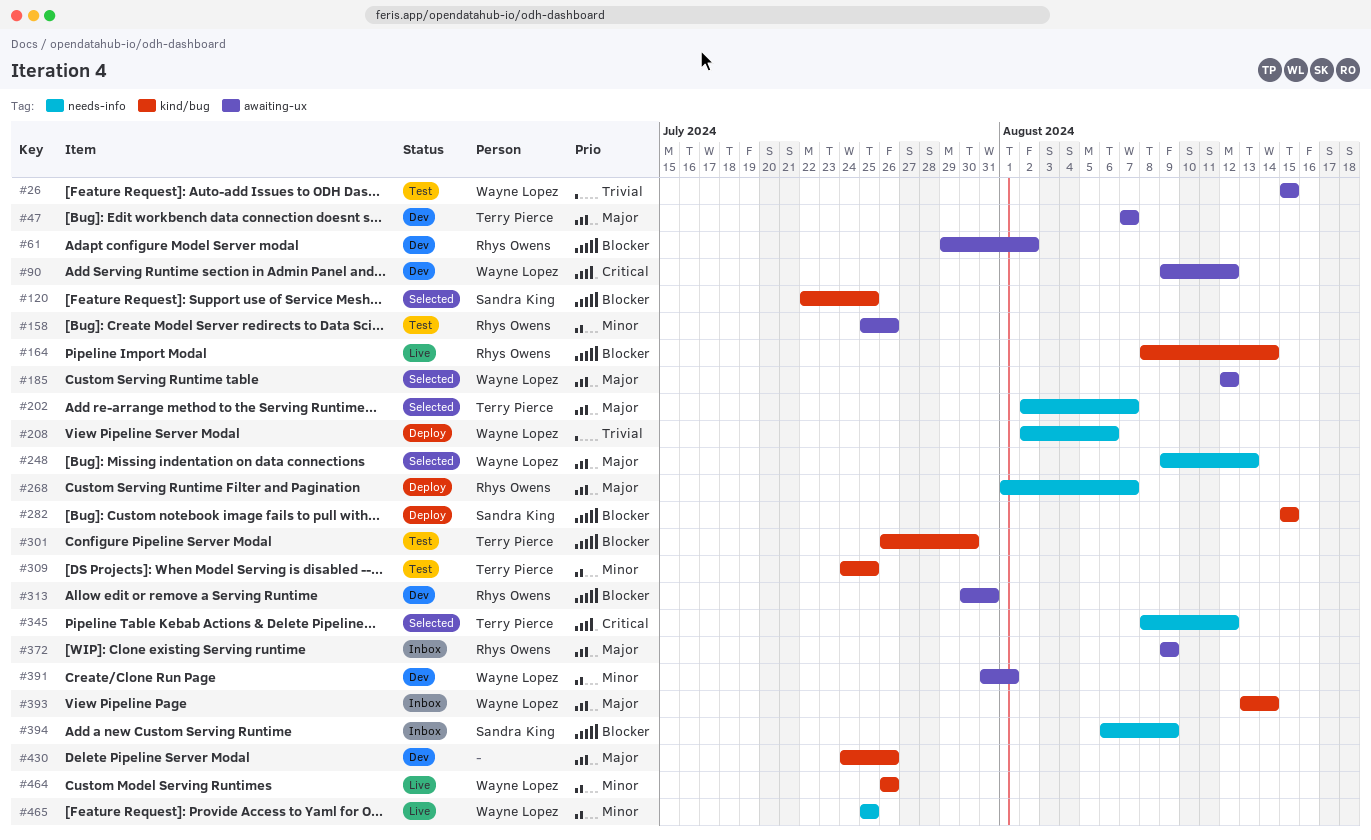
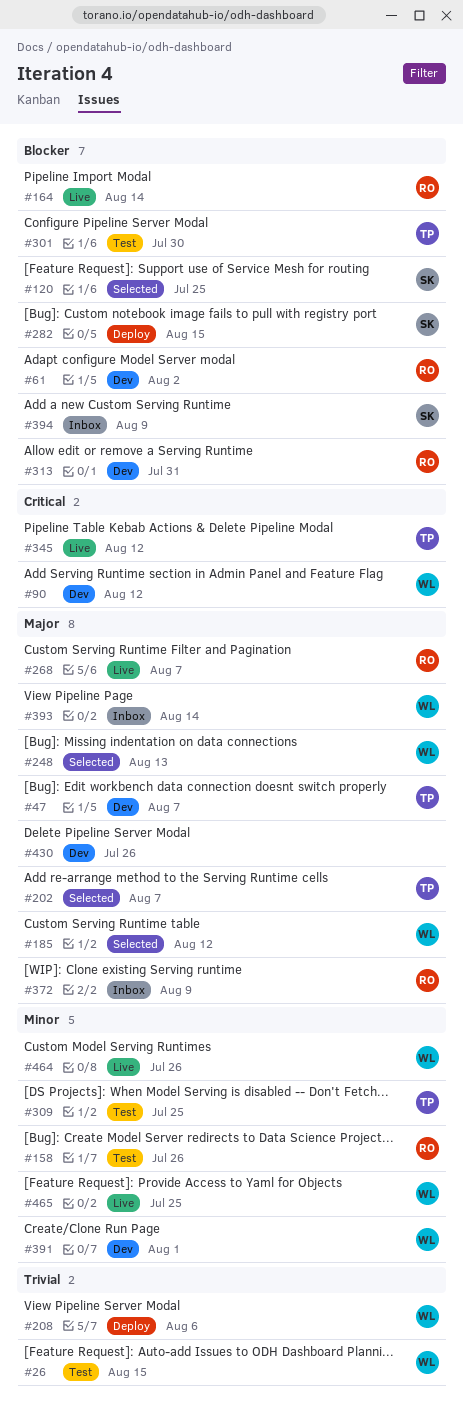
#268, status: Deploy -> Live
#345, status: Selected -> Live

